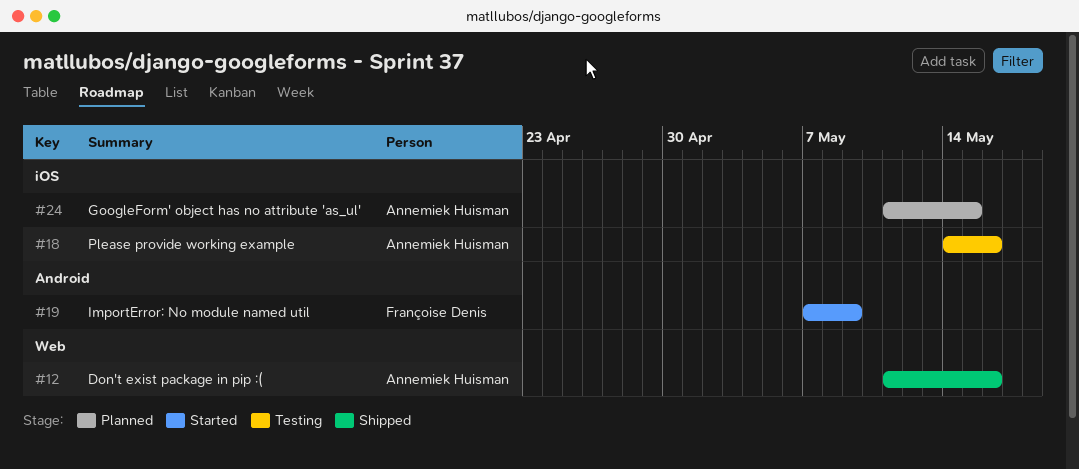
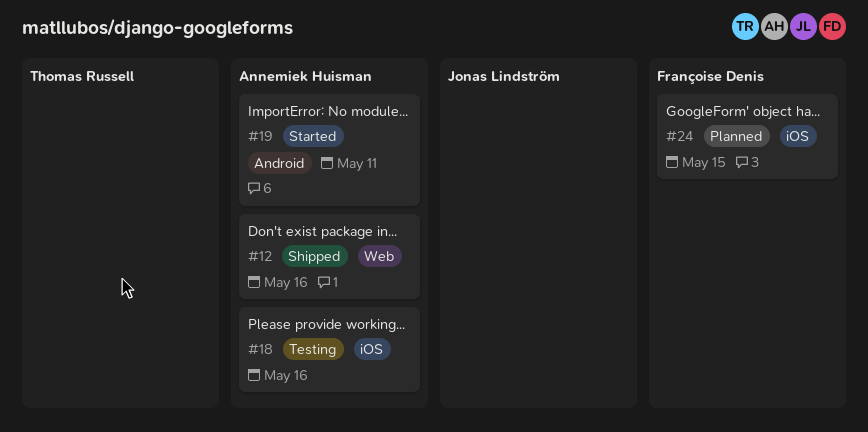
#19, owner: Françoise Denis -> Annemiek Huisman
#19, due: May 9 -> May 11
#24, owner: Annemiek Huisman -> Françoise Denis

